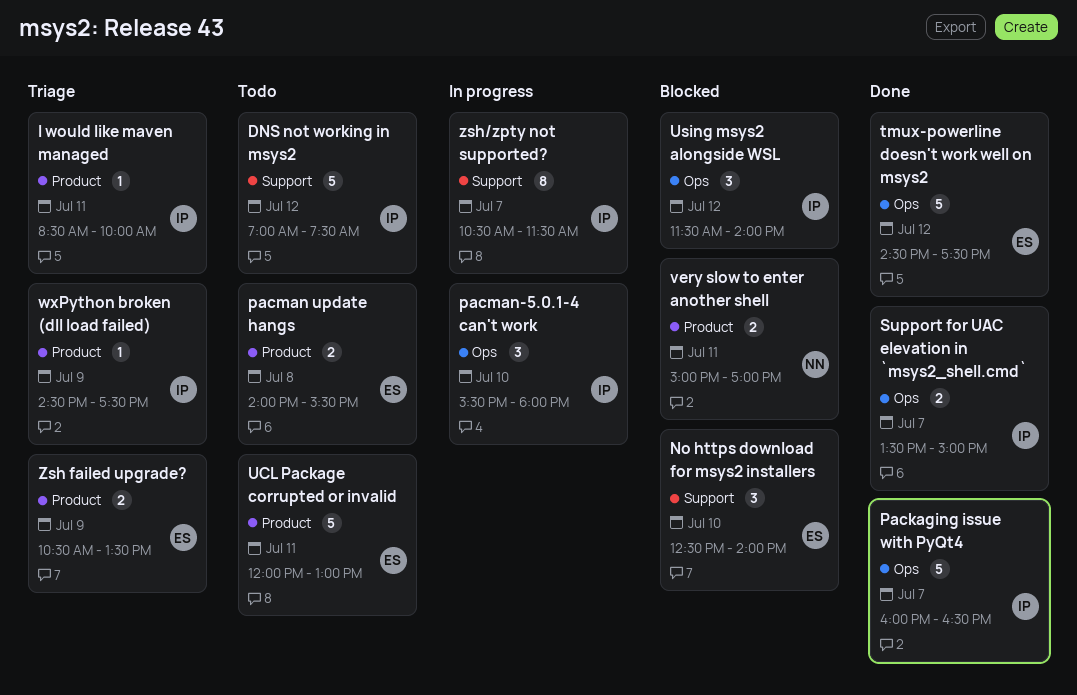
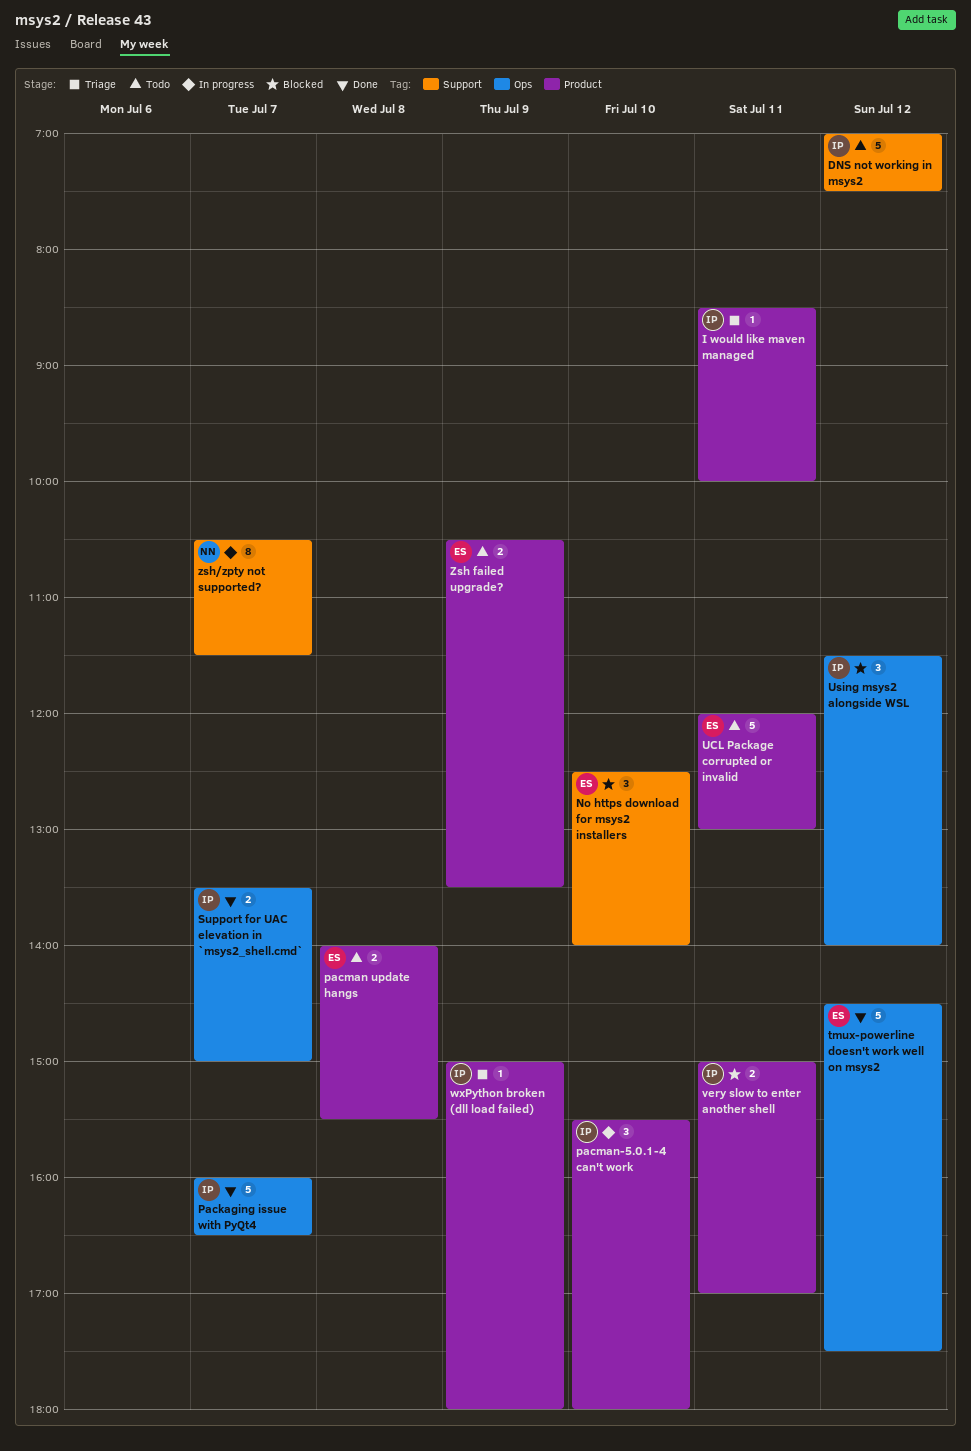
pacman-5.0.1-4 can't work, label: Ops -> Product
very slow to enter another shell, owner: NN -> IP
wxPython broken (dll load failed), begins: 14:30 -> 15:00
wxPython broken (dll load failed), ends: 17:30 -> 18:00
Zsh failed upgrade?, status: Triage -> Todo
zsh/zpty not supported?, owner: IP -> NN

